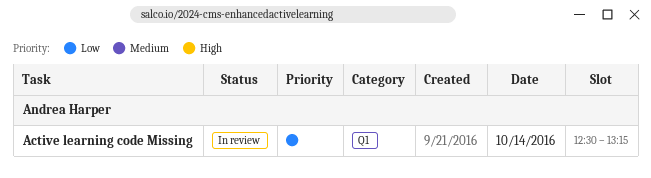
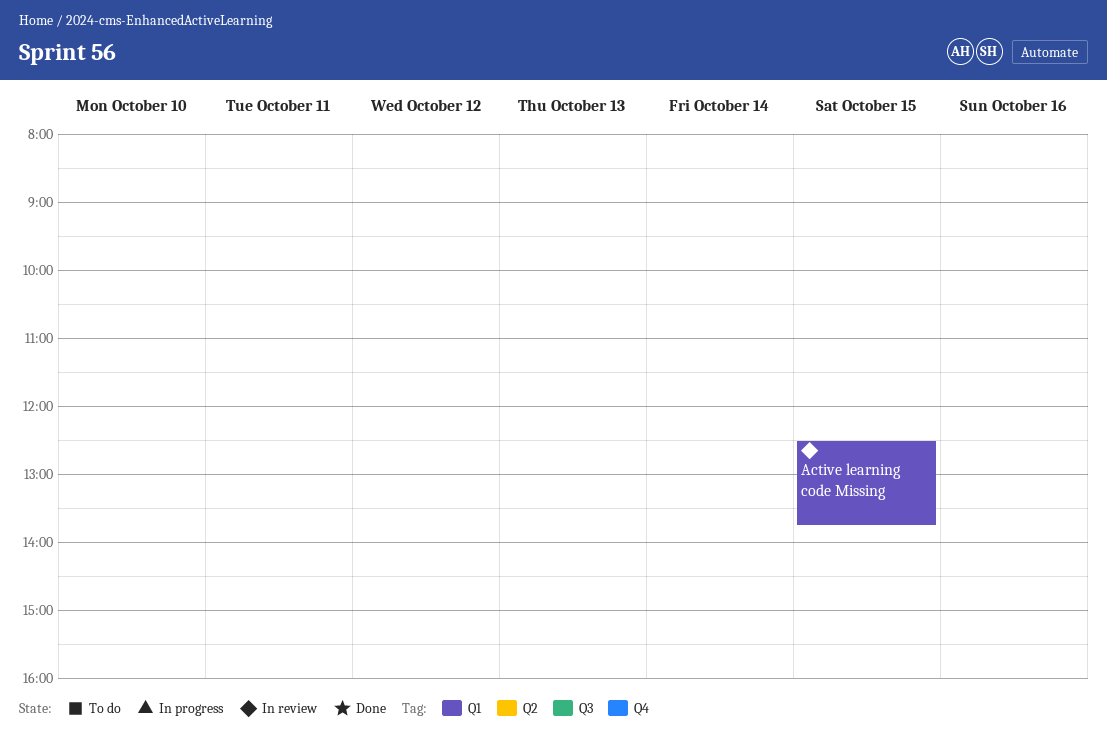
Active learning code Missing, day: Oct 14 -> Oct 15
Active learning code Missing, ends: 13:15 -> 13:45

